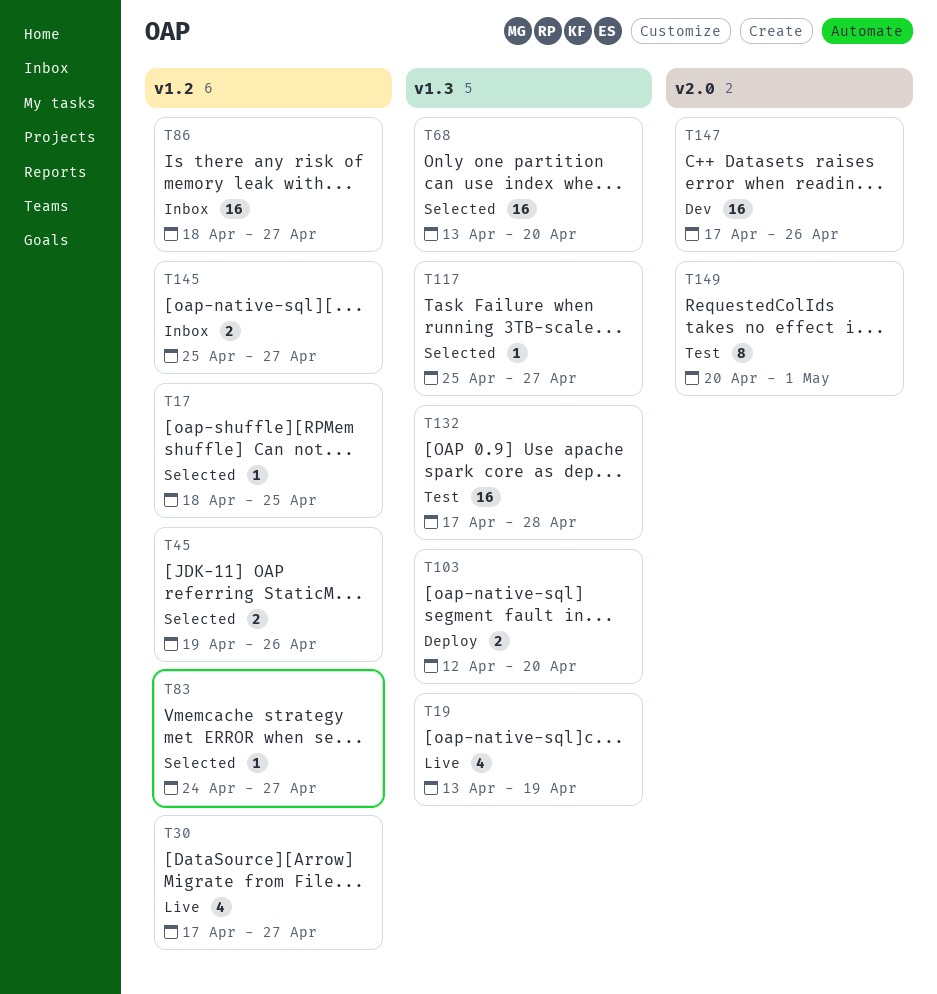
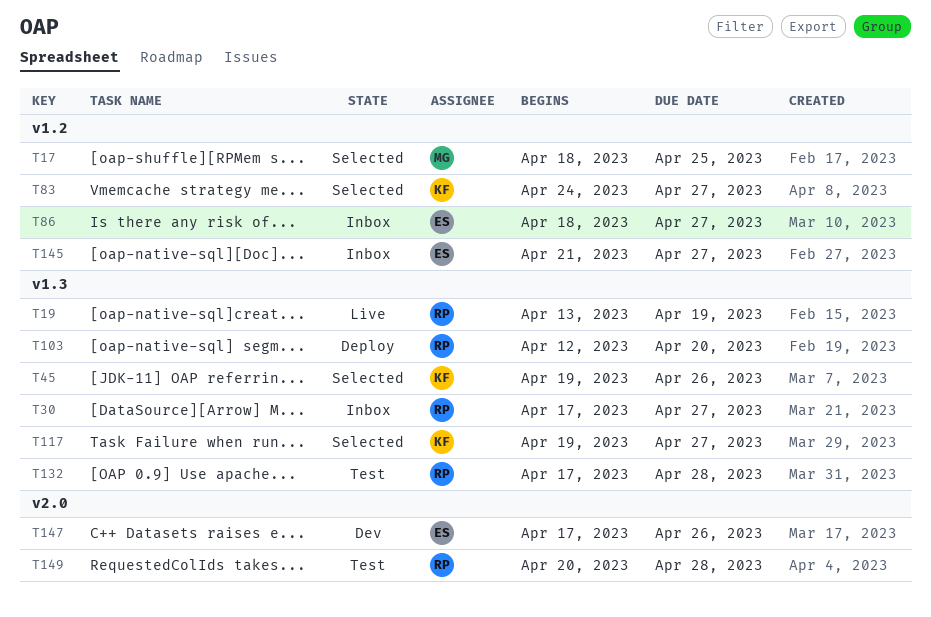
T30, status: Live -> Inbox
T30, label: v1.2 -> v1.3
T45, label: v1.2 -> v1.3
T68: present -> none
T117, start: Apr 25 -> Apr 19
T145, start: Apr 25 -> Apr 21
T149, due: May 1 -> Apr 28

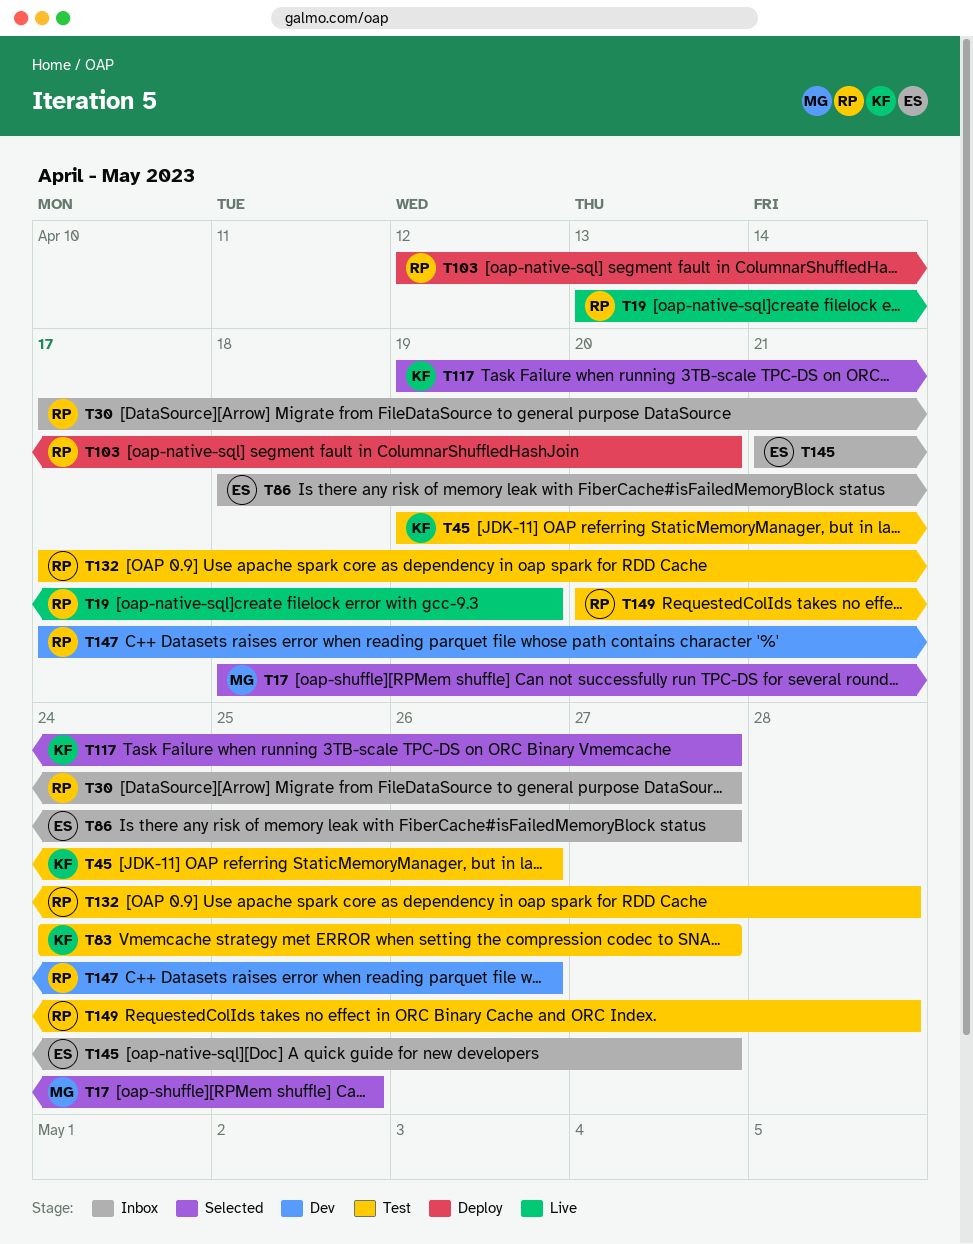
T45, status: Selected -> Test
T83, status: Selected -> Test
T147, owner: ES -> RP

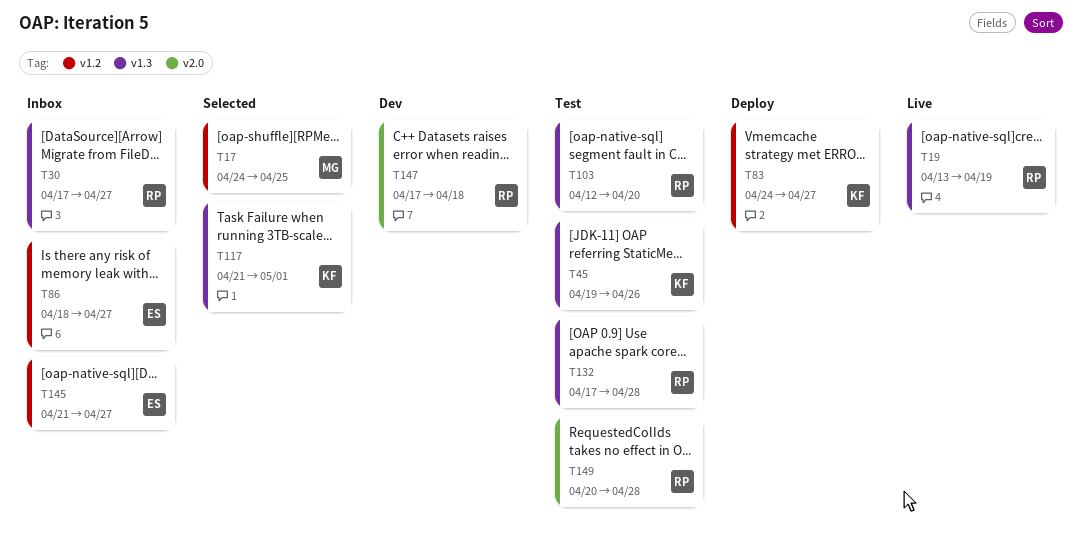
T17, start: Apr 18 -> Apr 24
T83, status: Test -> Deploy
T103, status: Deploy -> Test
T117, start: Apr 19 -> Apr 21
T117, due: Apr 27 -> May 1
T147, due: Apr 26 -> Apr 18

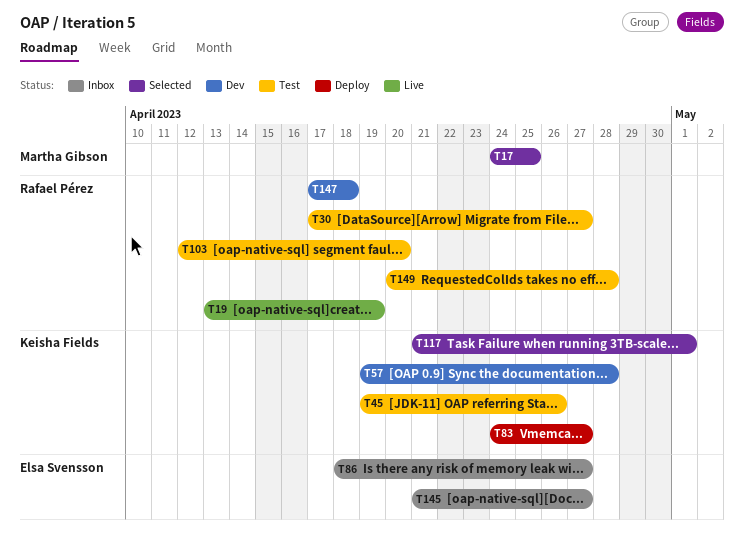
T30, status: Inbox -> Test
T57: none -> present
T132: present -> none

